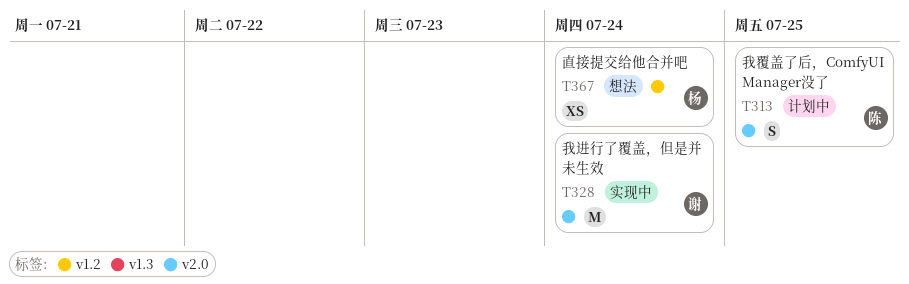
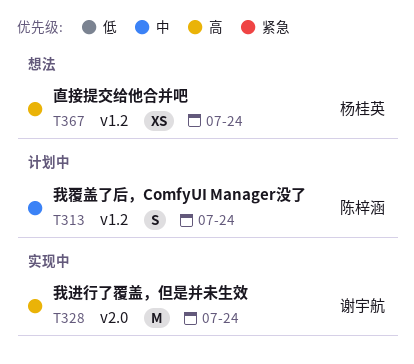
T313, label: v2.0 -> v1.2
T313, due: Jul 25 -> Jul 24

